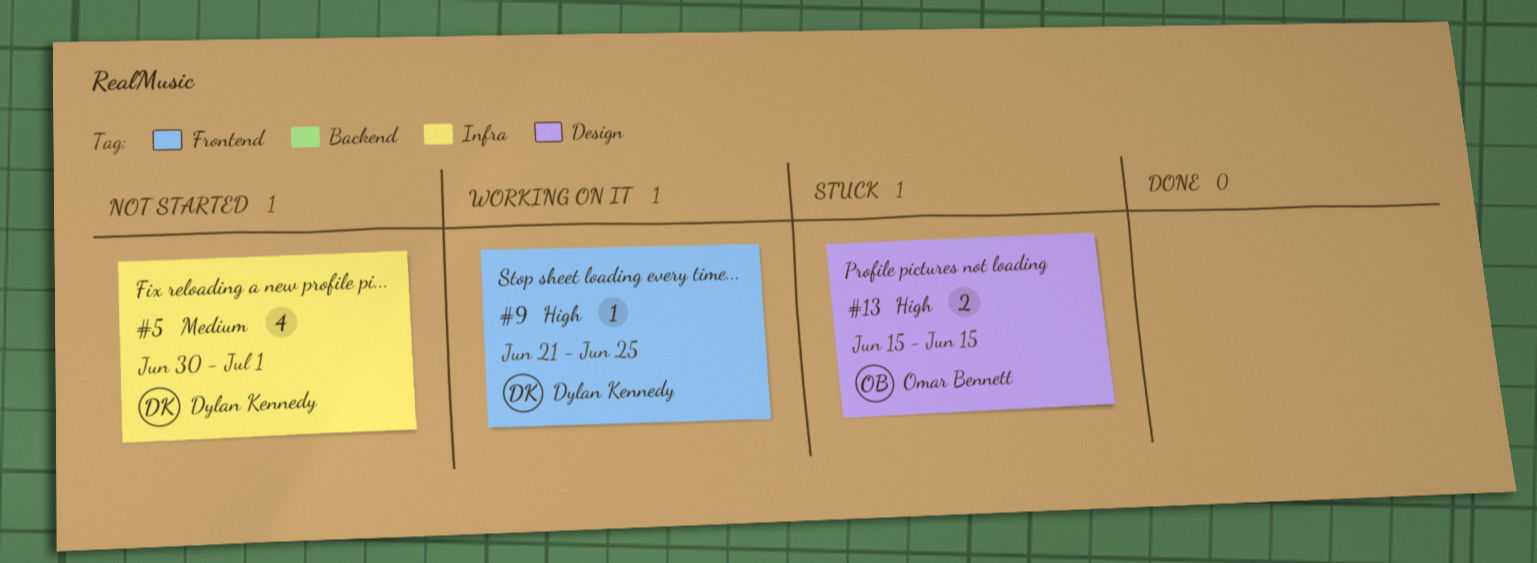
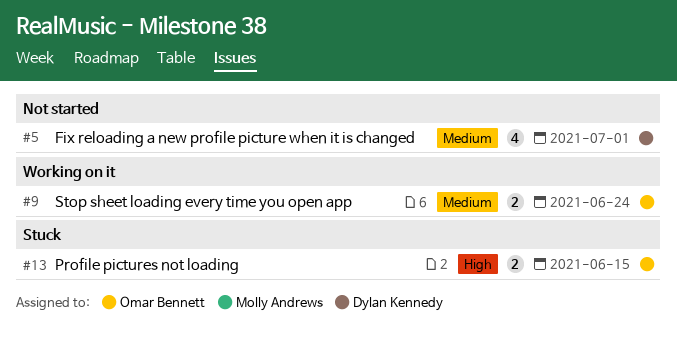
#9, owner: Dylan Kennedy -> Omar Bennett
#9, priority: High -> Medium
#9, estimate: 1 -> 2
#9, due: Jun 25 -> Jun 24

